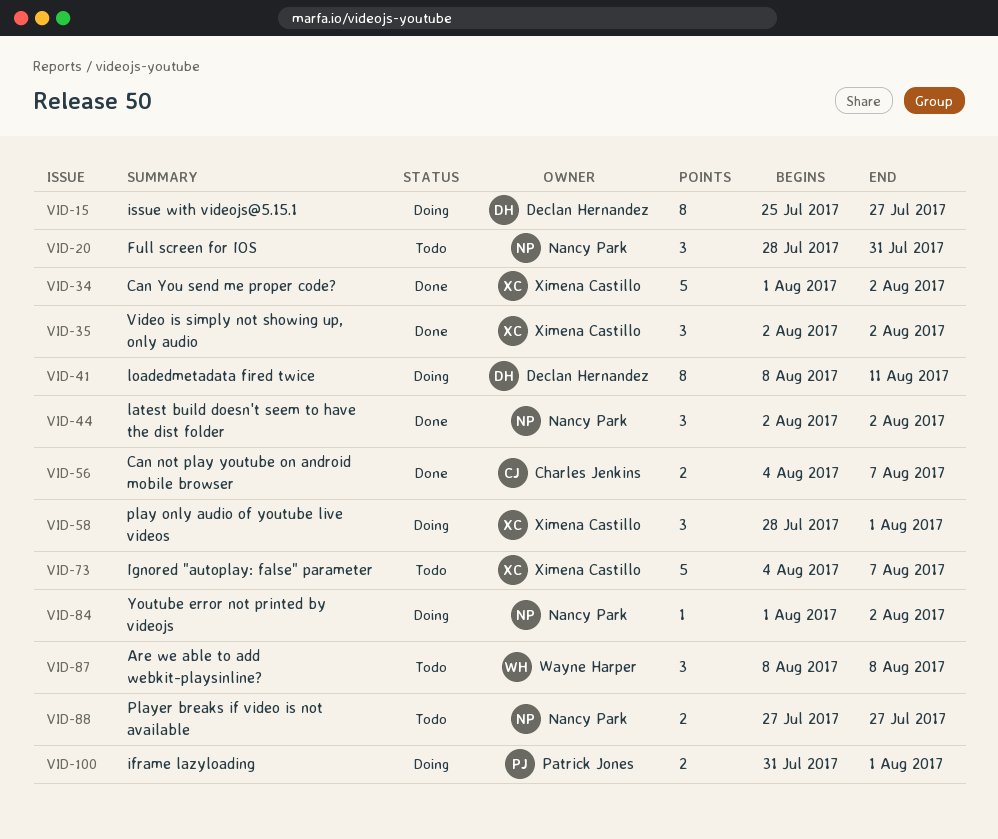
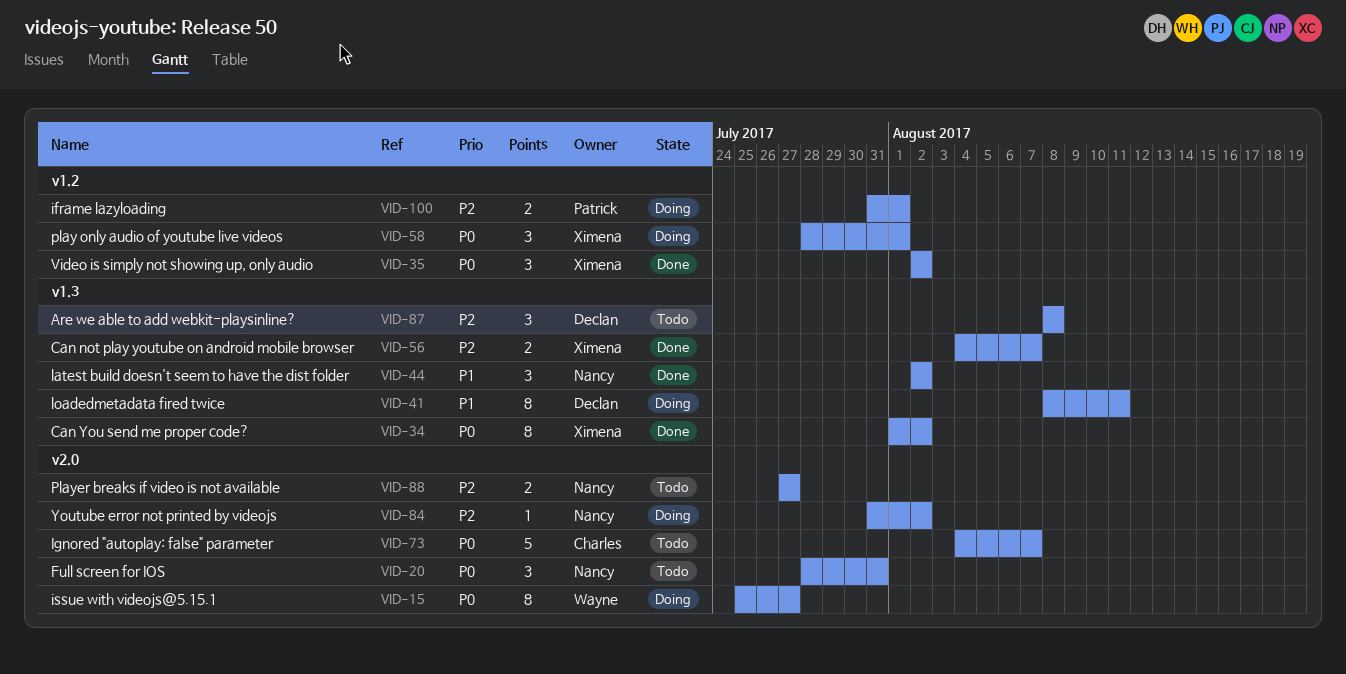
VID-15, owner: Declan Hernandez -> Wayne Harper
VID-34, estimate: 5 -> 8
VID-56, owner: Charles Jenkins -> Ximena Castillo
VID-73, owner: Ximena Castillo -> Charles Jenkins
VID-84, start: Aug 1 -> Jul 31
VID-87, owner: Wayne Harper -> Declan Hernandez

